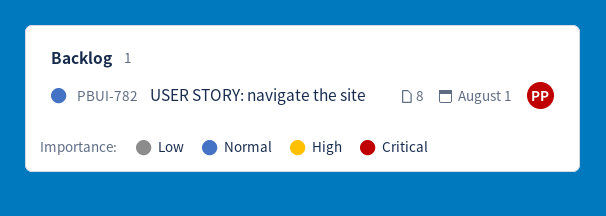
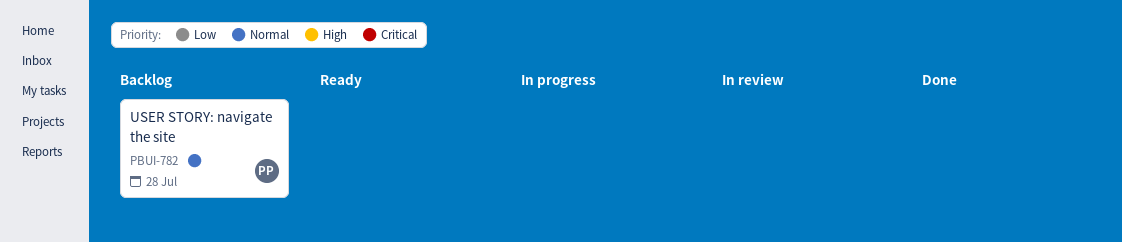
PBUI-782, due: Aug 1 -> Jul 28

